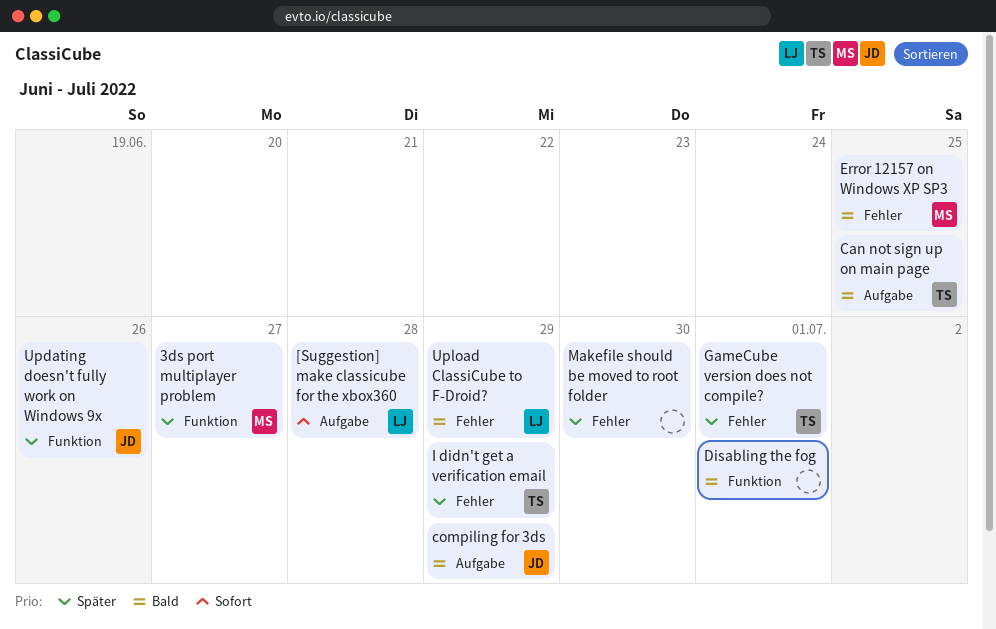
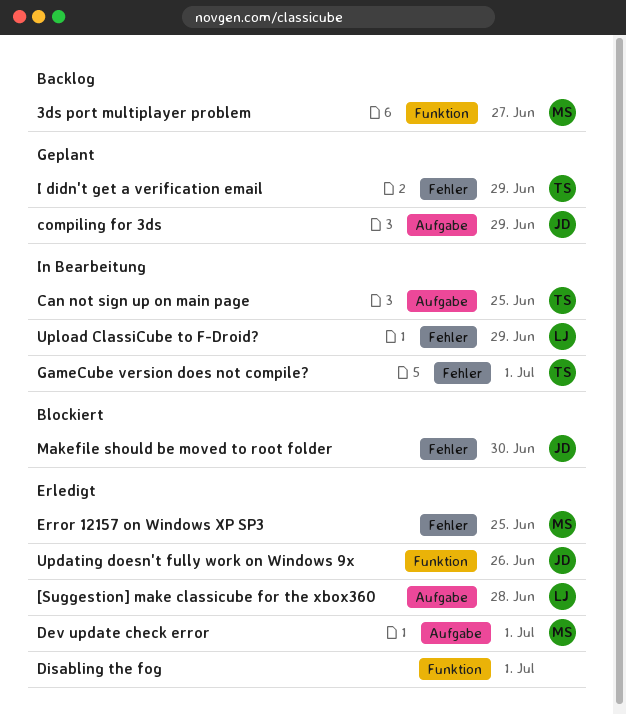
Dev update check error: none -> present
Makefile should be moved to root folder, owner: none -> JD

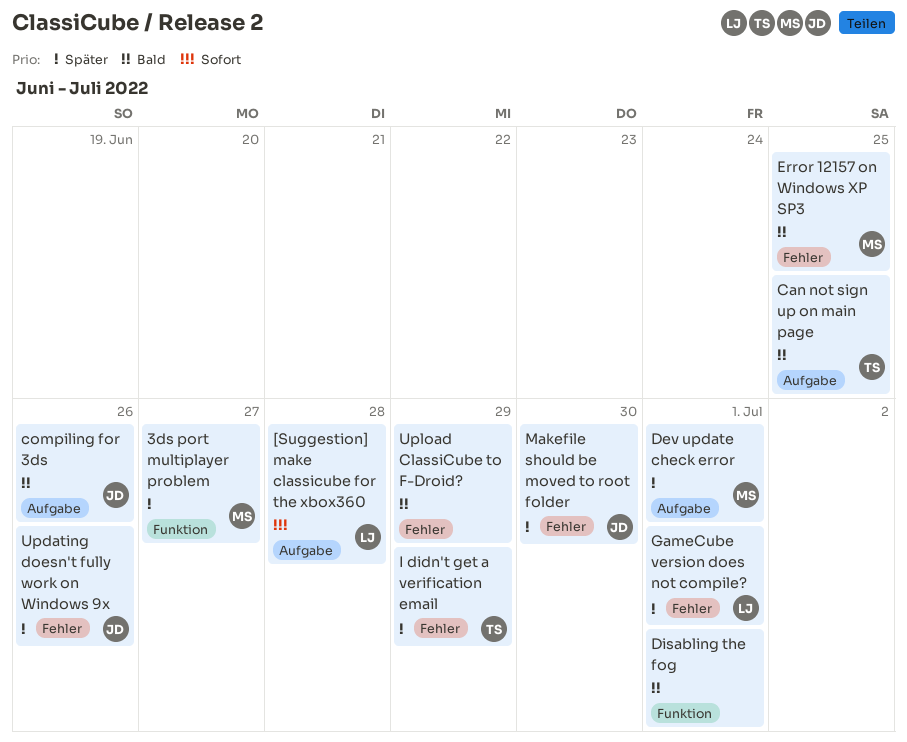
compiling for 3ds, due: Jun 29 -> Jun 26
GameCube version does not compile?, owner: TS -> LJ
Updating doesn't fully work on Windows 9x, label: Funktion -> Fehler
Upload ClassiCube to F-Droid?, owner: LJ -> none

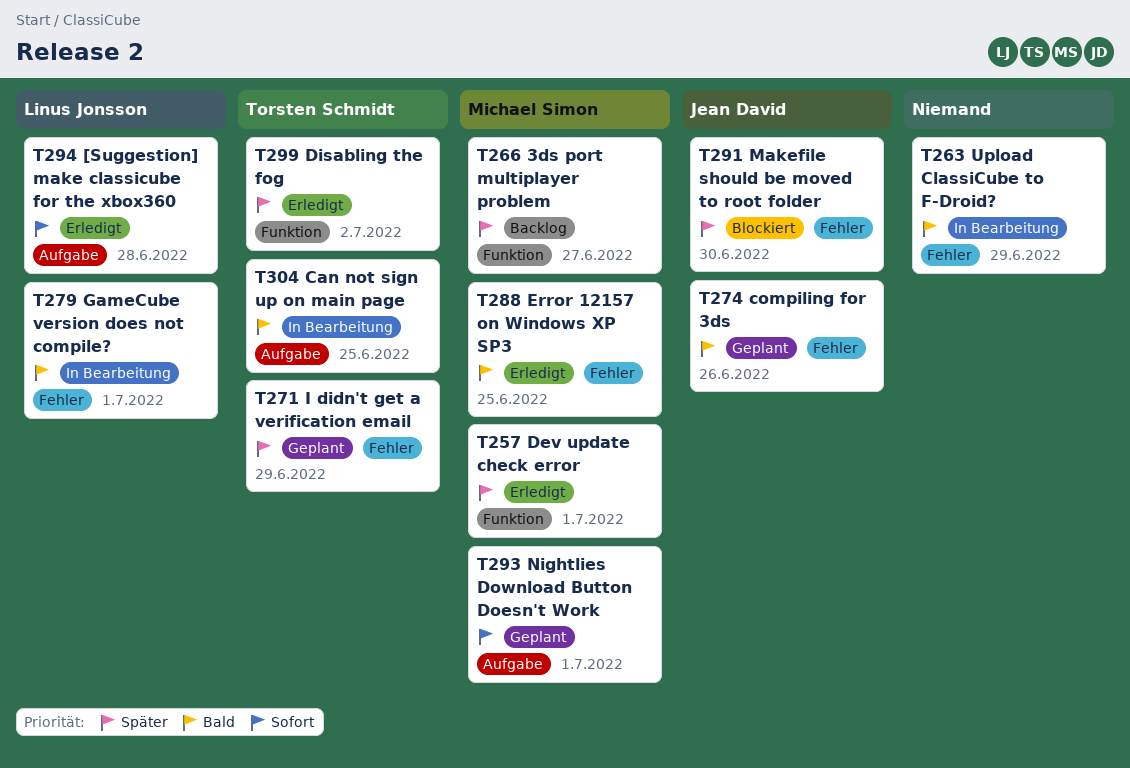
compiling for 3ds, label: Aufgabe -> Fehler
Dev update check error, label: Aufgabe -> Funktion
Disabling the fog, owner: none -> Torsten Schmidt
Disabling the fog, priority: Bald -> Später
Disabling the fog, due: Jul 1 -> Jul 2
GameCube version does not compile?, priority: Später -> Bald
Nightlies Download Button Doesn't Work: none -> present
Updating doesn't fully work on Windows 9x: present -> none

